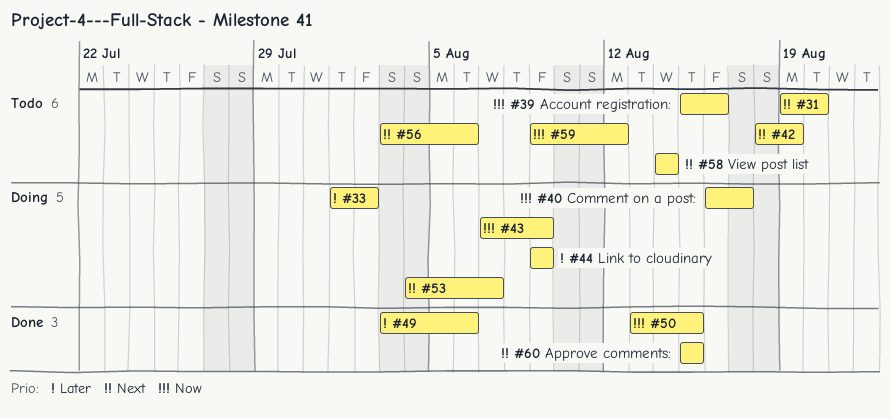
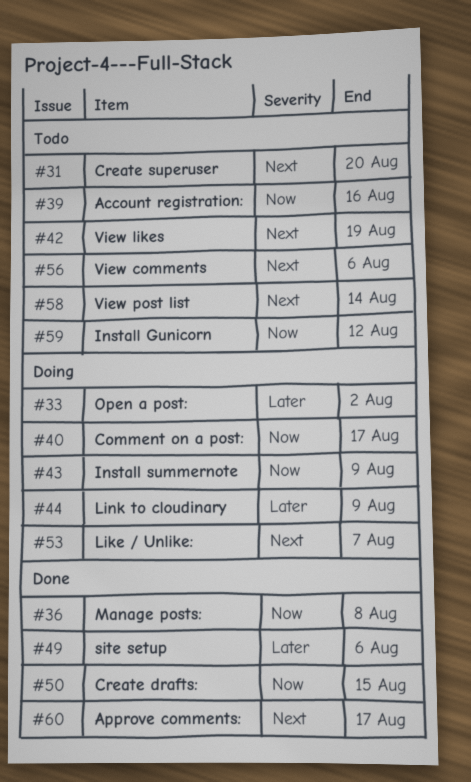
#36: none -> present
#60, due: Aug 15 -> Aug 17

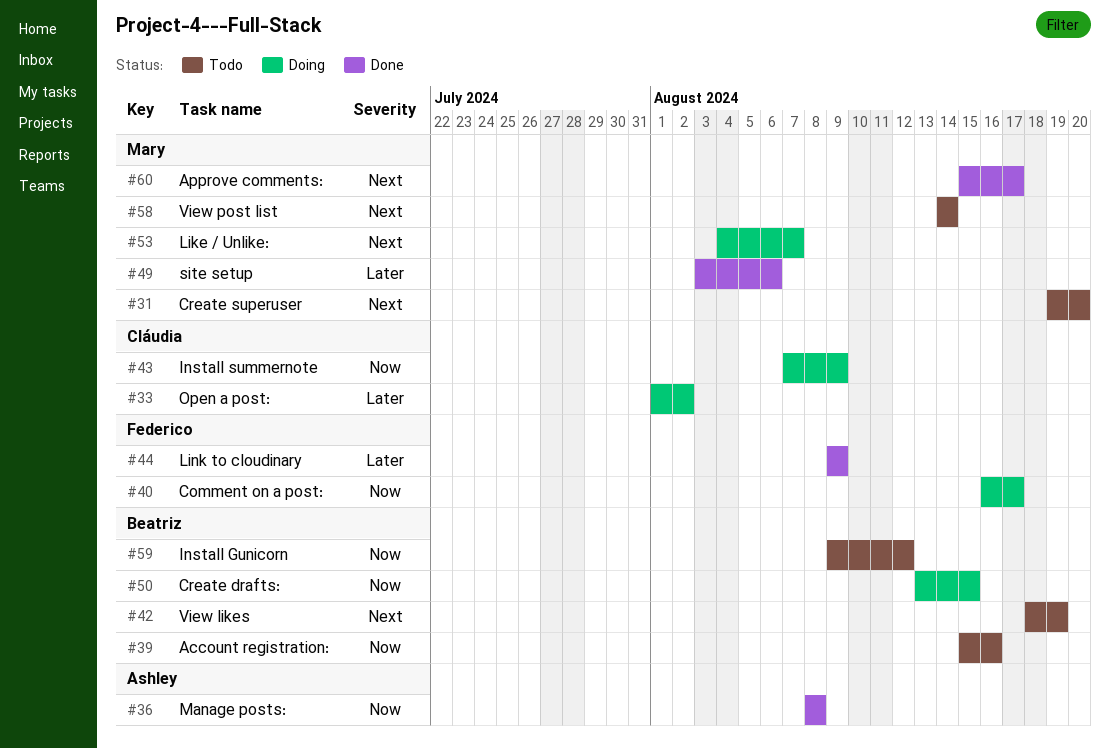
#44, status: Doing -> Done
#50, status: Done -> Doing
#56: present -> none

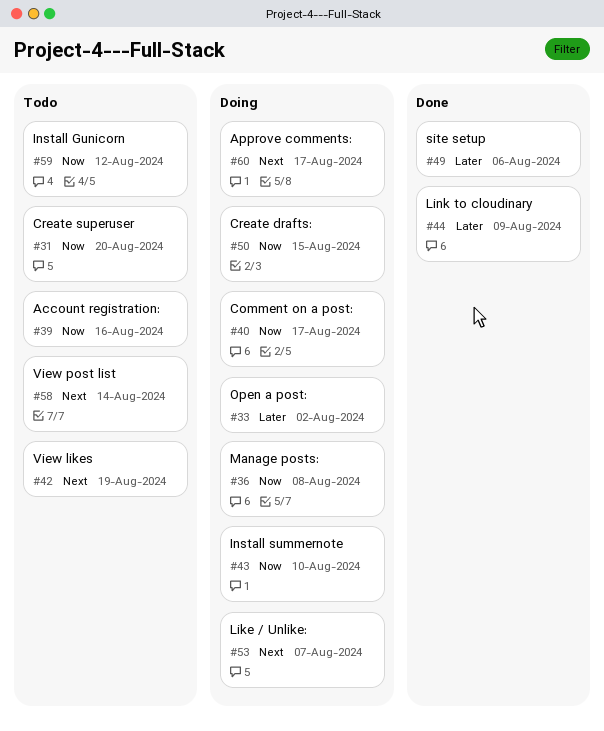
#31, priority: Next -> Now
#36, status: Done -> Doing
#43, due: Aug 9 -> Aug 10
#60, status: Done -> Doing

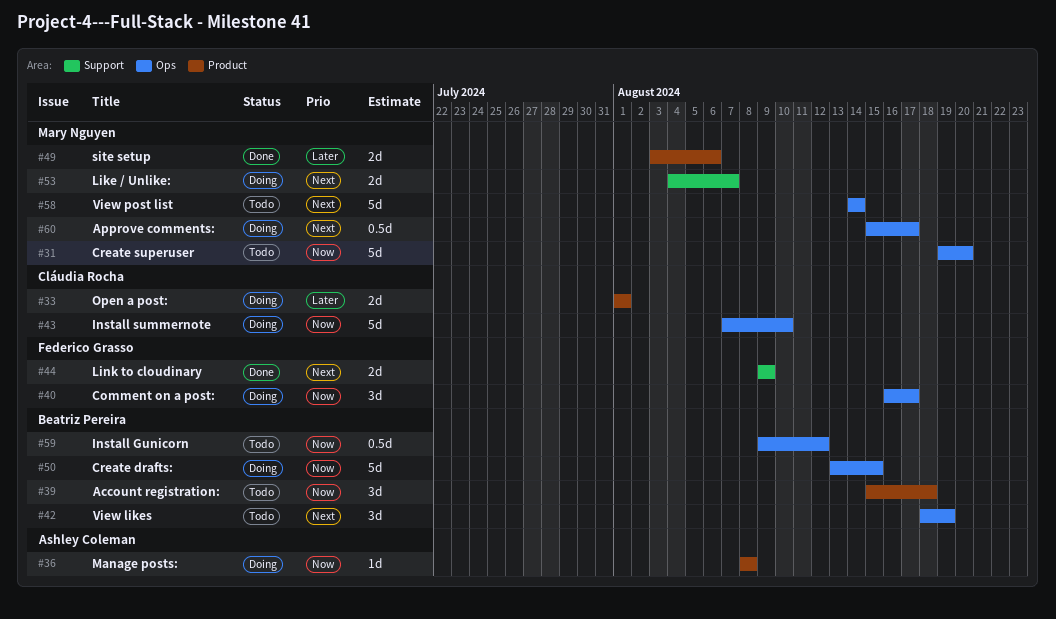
#33, due: Aug 2 -> Aug 1
#39, due: Aug 16 -> Aug 18
#44, priority: Later -> Next

